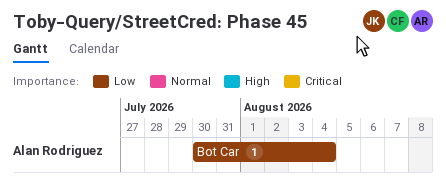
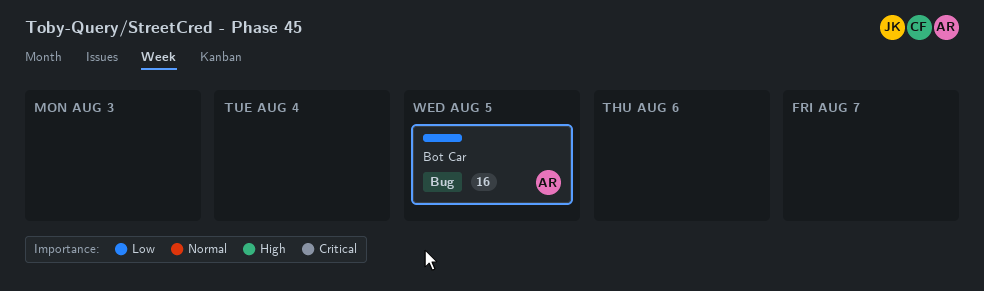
Bot Car, estimate: 1 -> 16
Bot Car, due: Aug 4 -> Aug 5

